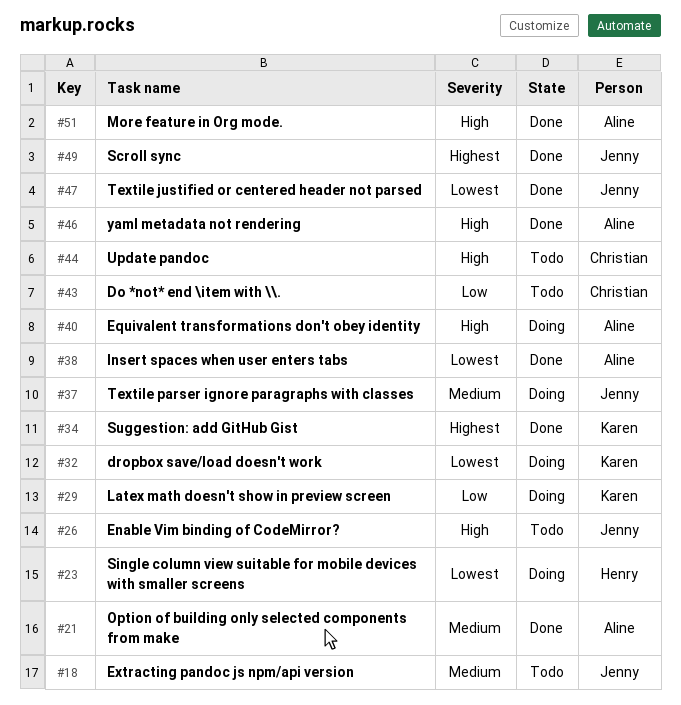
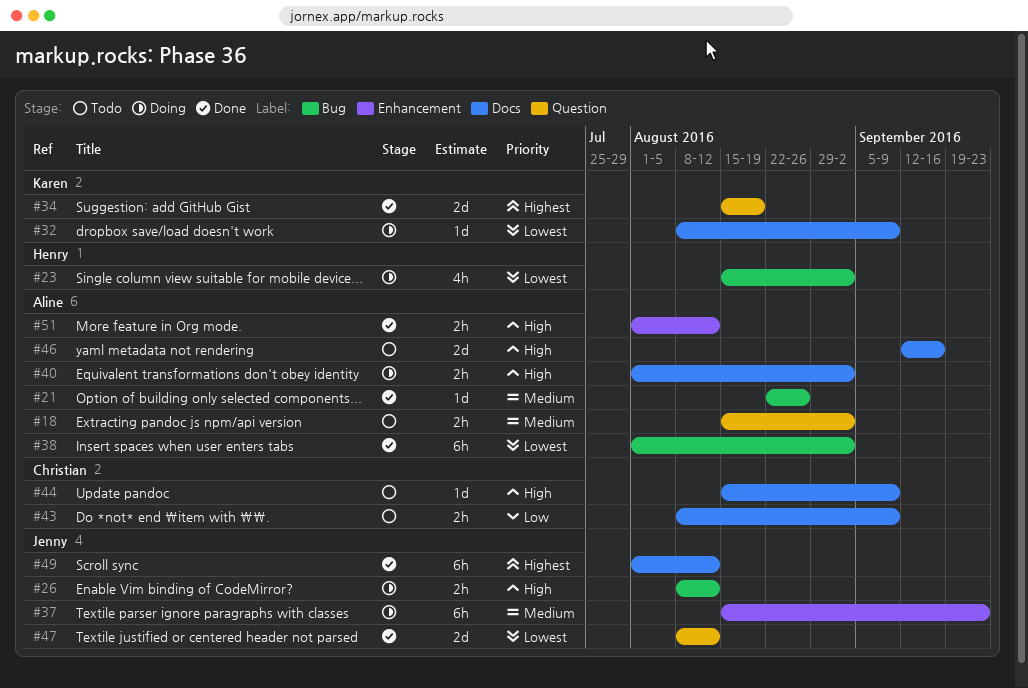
#18, owner: Jenny -> Aline
#26, status: Todo -> Doing
#29: present -> none
#46, status: Done -> Todo

